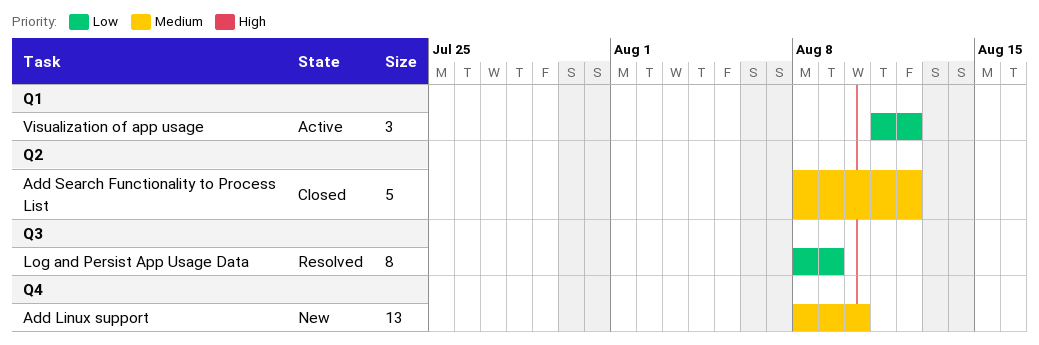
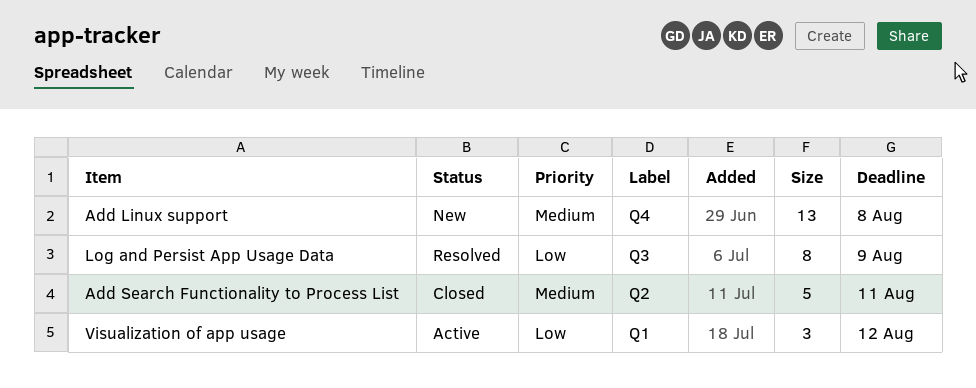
Add Linux support, due: Aug 10 -> Aug 8
Add Search Functionality to Process List, due: Aug 12 -> Aug 11

